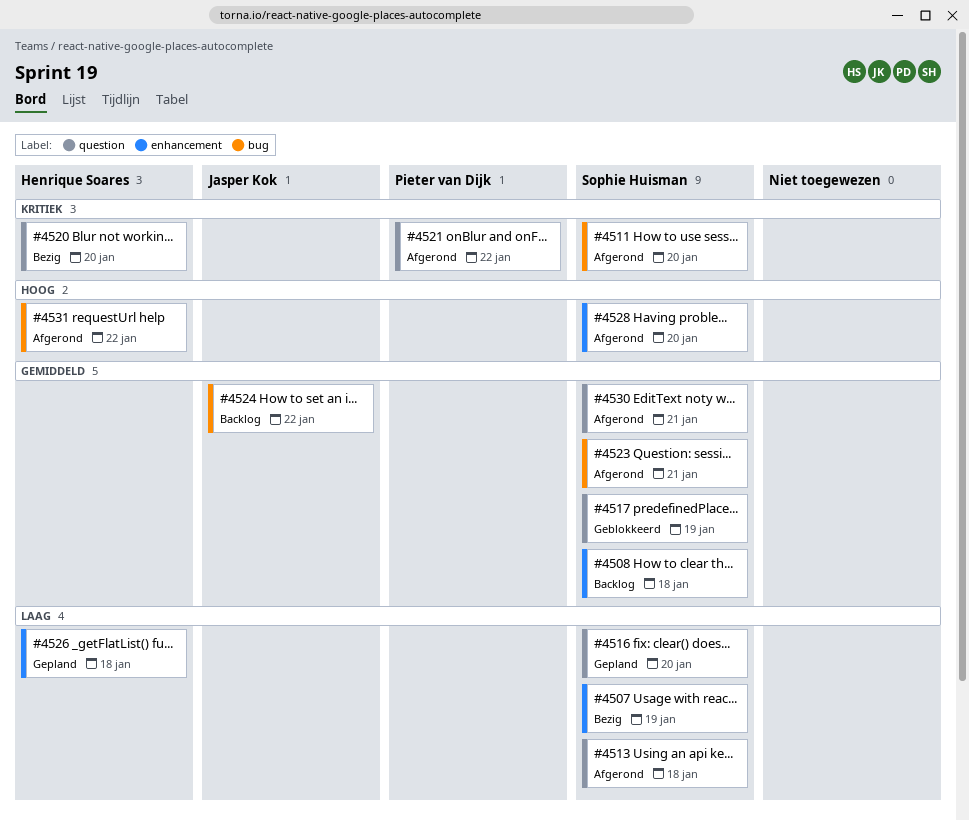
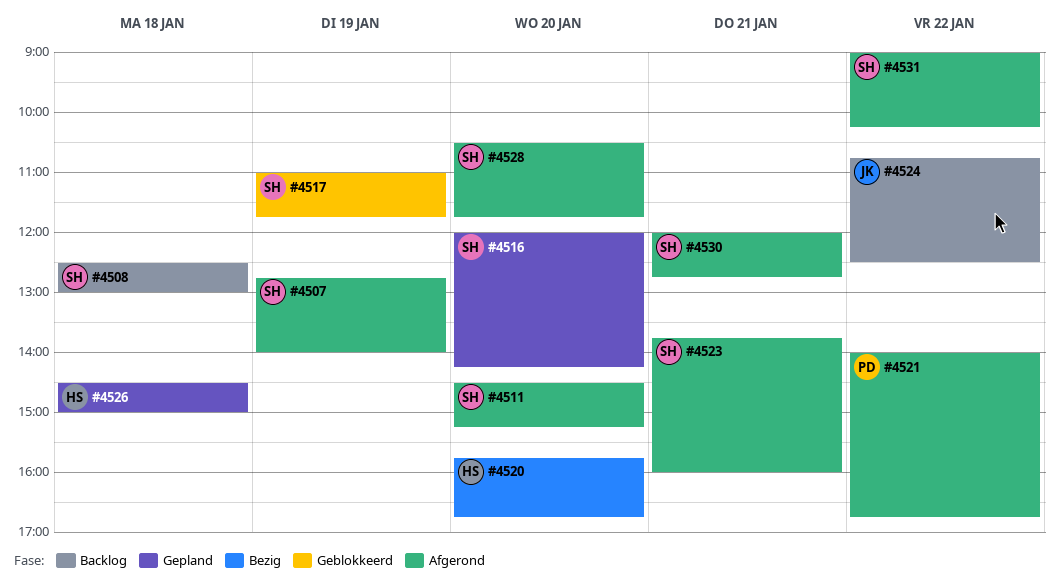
#4507, status: Bezig -> Afgerond
#4513: present -> none
#4531, owner: Henrique Soares -> Sophie Huisman

